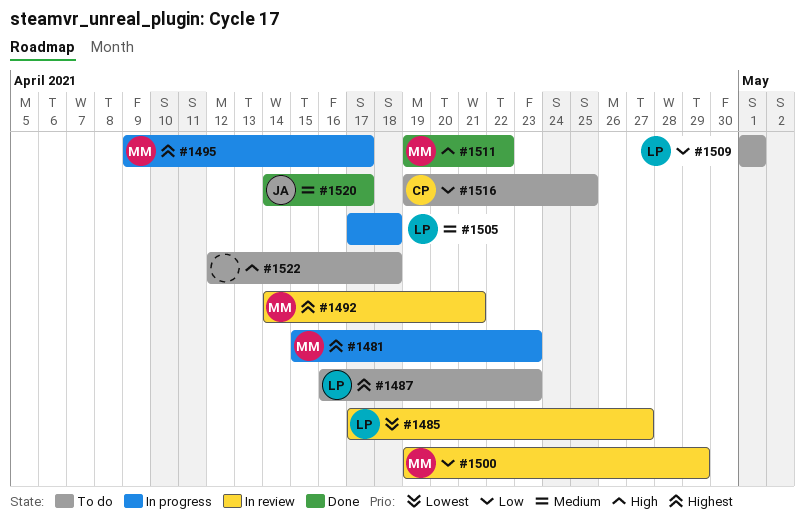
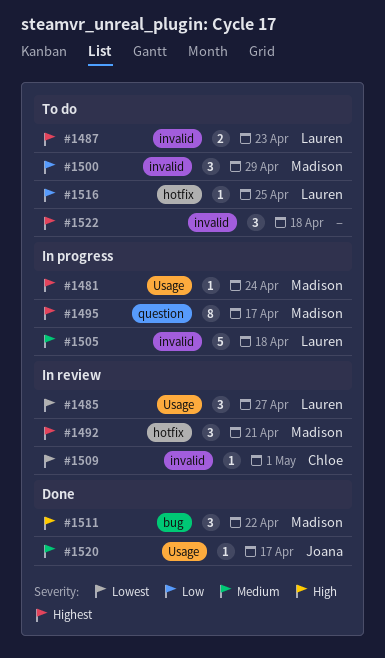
#1481, due: Apr 23 -> Apr 24
#1500, status: In review -> To do
#1509, status: To do -> In review
#1509, owner: Lauren -> Chloe
#1509, priority: Low -> Lowest
#1516, owner: Chloe -> Lauren
#1522, priority: High -> Highest

